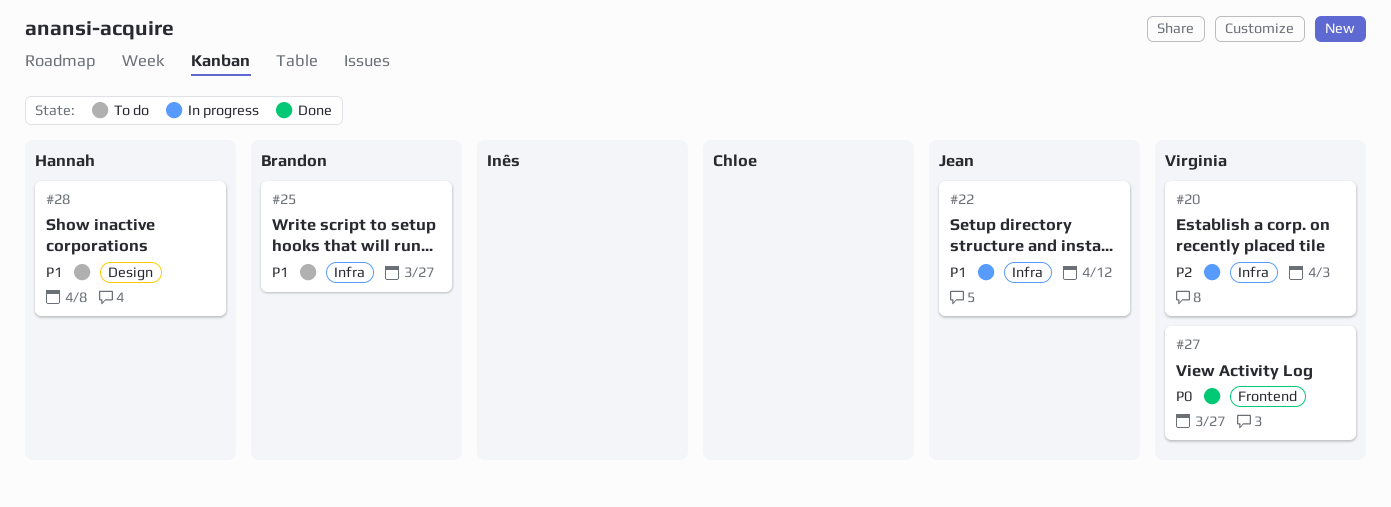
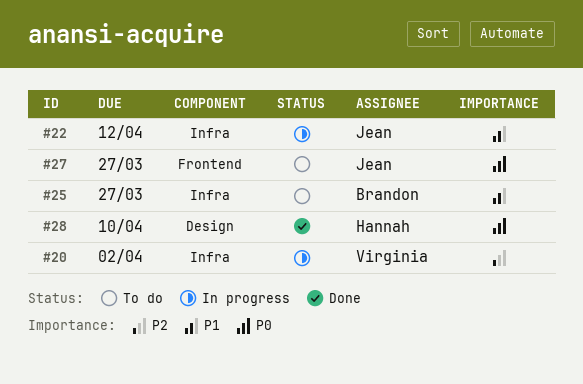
#20, due: Apr 3 -> Apr 2
#27, status: Done -> To do
#27, owner: Virginia -> Jean
#28, status: To do -> Done
#28, priority: P1 -> P0
#28, due: Apr 8 -> Apr 10

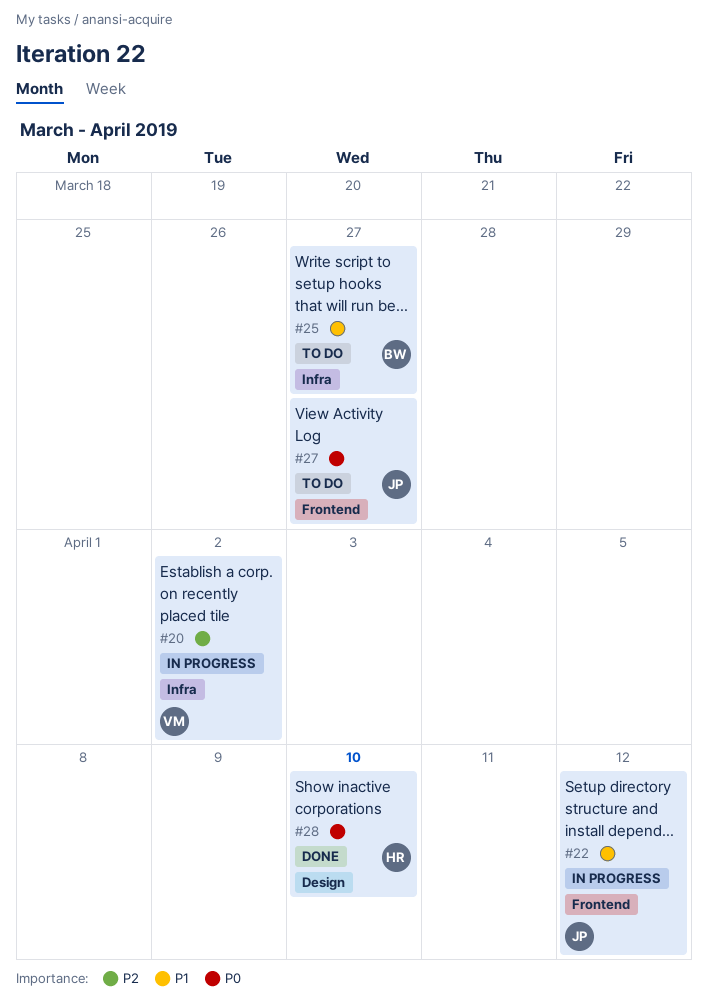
#22, label: Infra -> Frontend

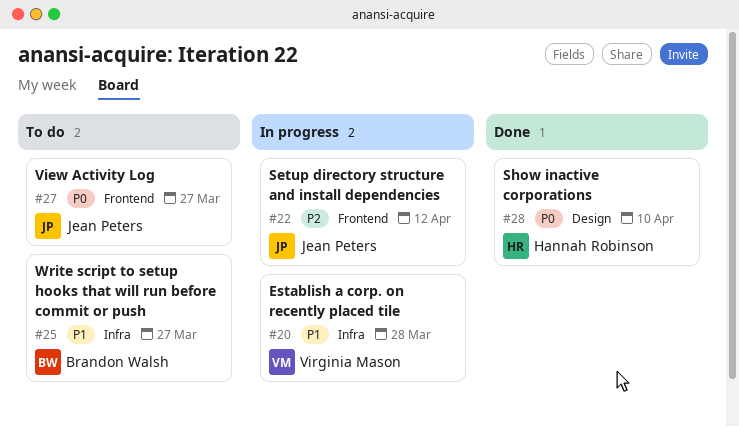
#20, priority: P2 -> P1
#20, due: Apr 2 -> Mar 28
#22, priority: P1 -> P2

